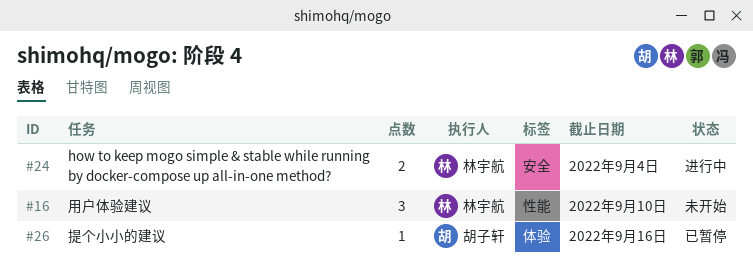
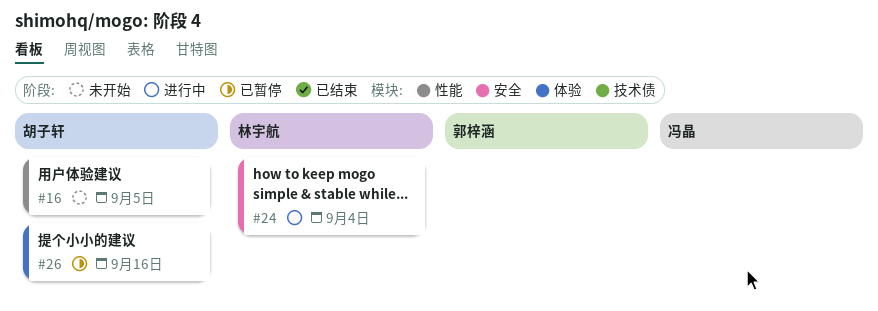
#16, owner: 林宇航 -> 胡子轩
#16, due: Sep 10 -> Sep 5

